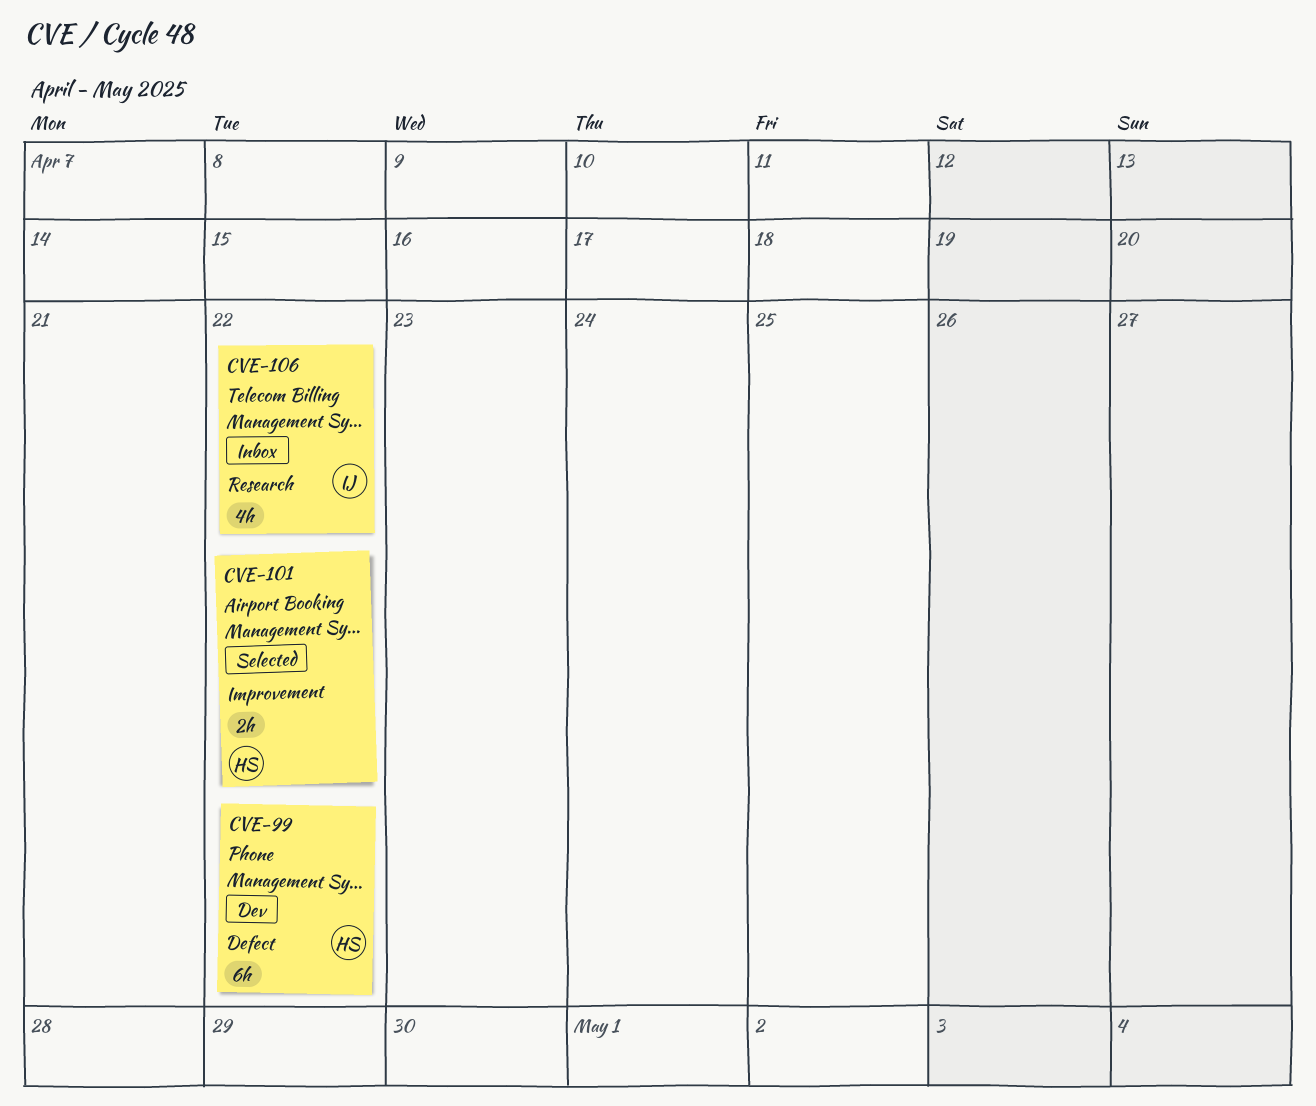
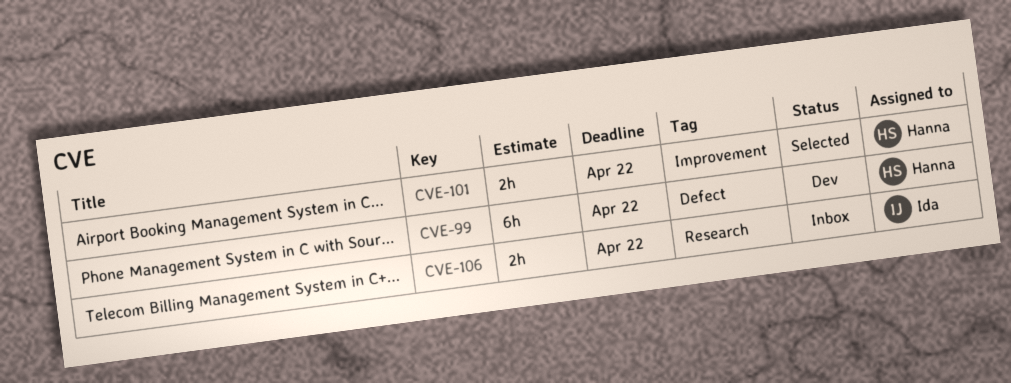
CVE-106, estimate: 4h -> 2h

